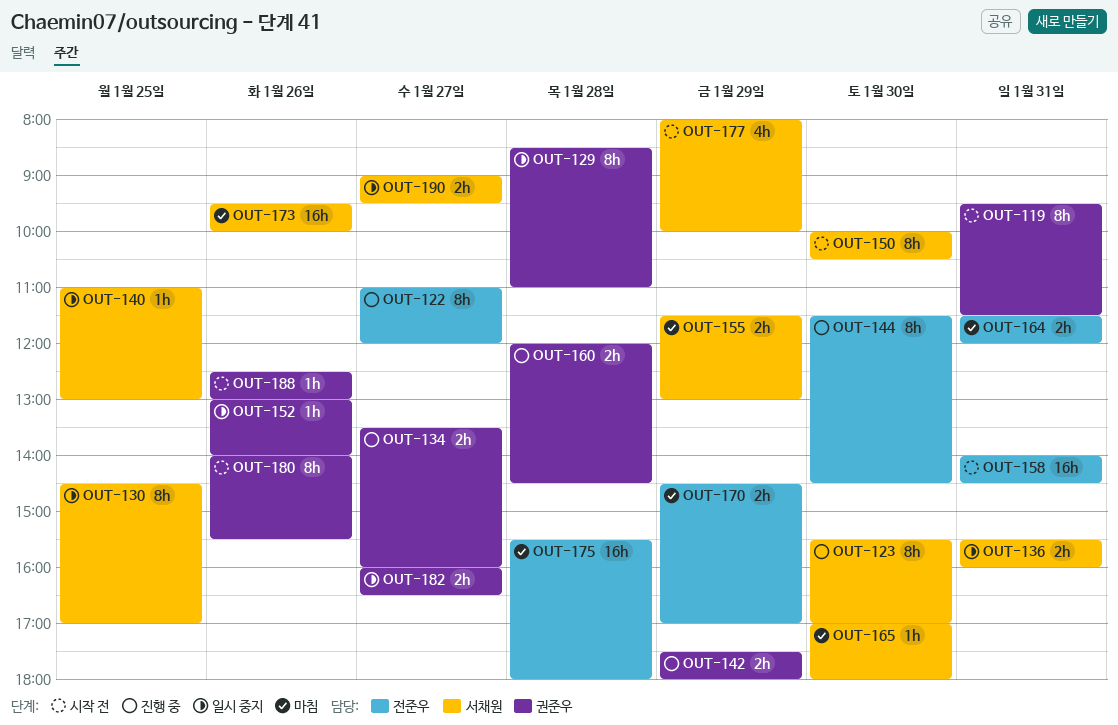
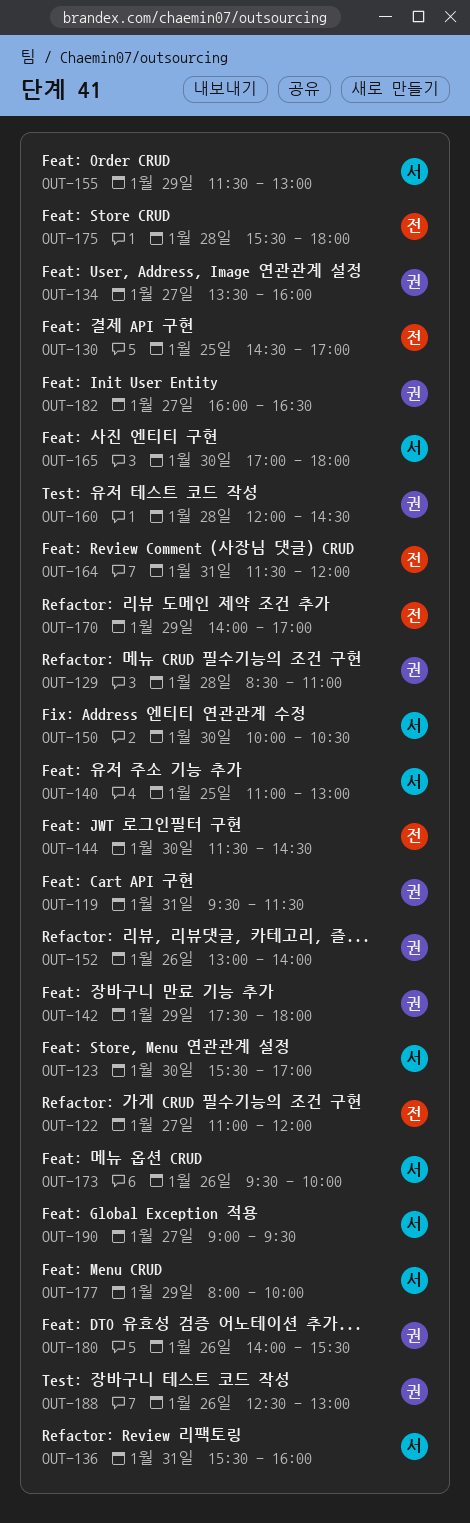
OUT-130, owner: 서채원 -> 전준우
OUT-158: present -> none
OUT-170, begins: 14:30 -> 14:00

